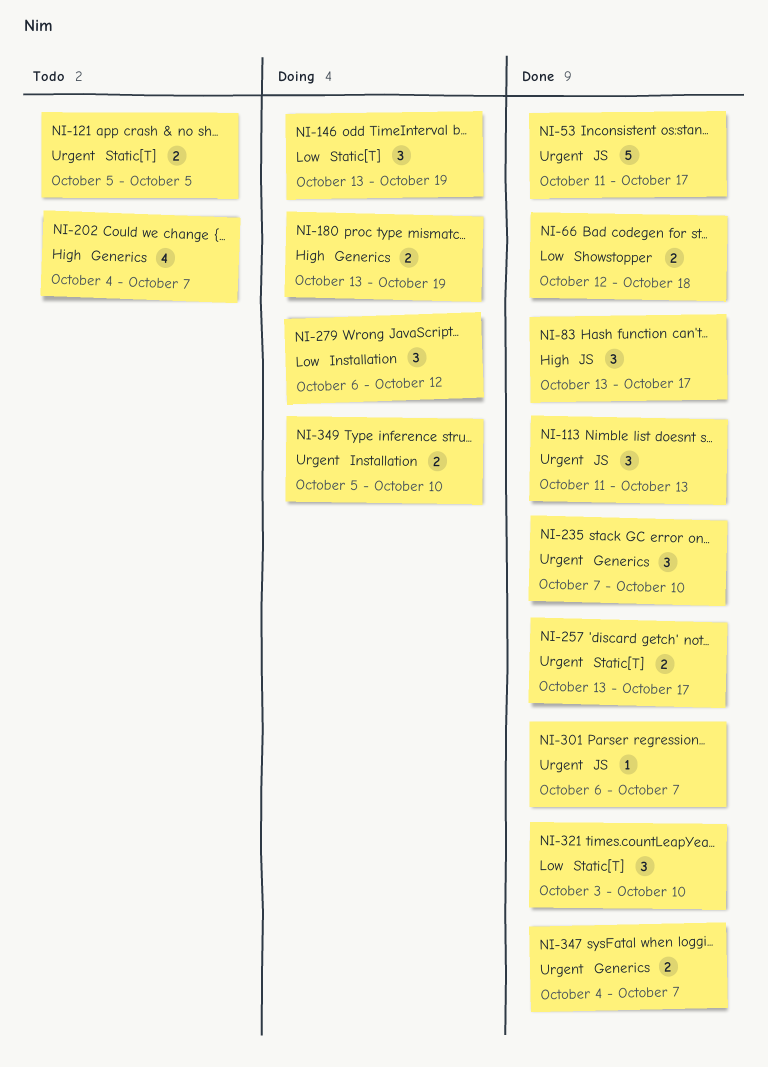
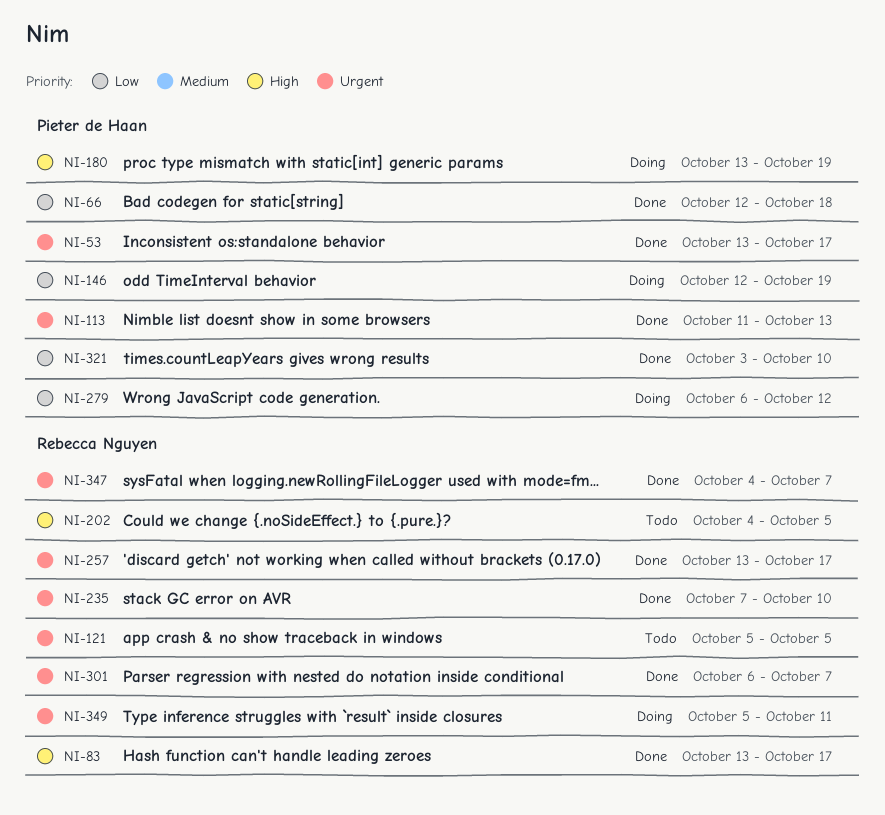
NI-53, start: Oct 11 -> Oct 13
NI-146, start: Oct 13 -> Oct 12
NI-202, due: Oct 7 -> Oct 5
NI-349, due: Oct 10 -> Oct 11

